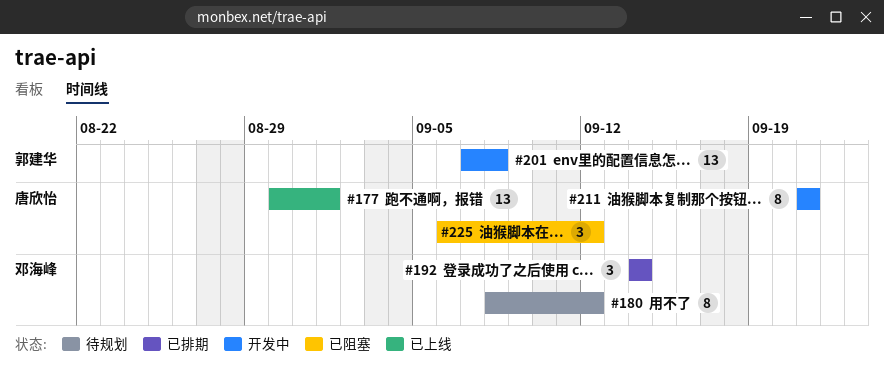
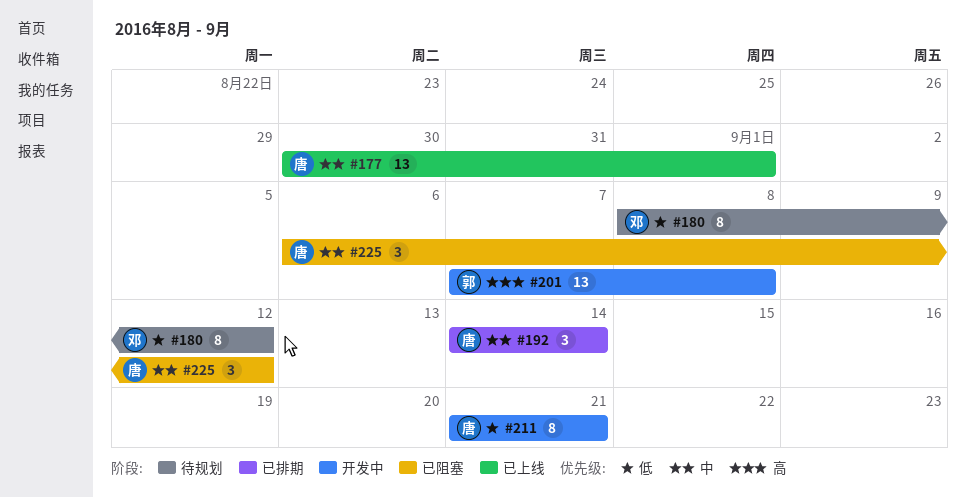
#192, owner: 邓海峰 -> 唐欣怡

